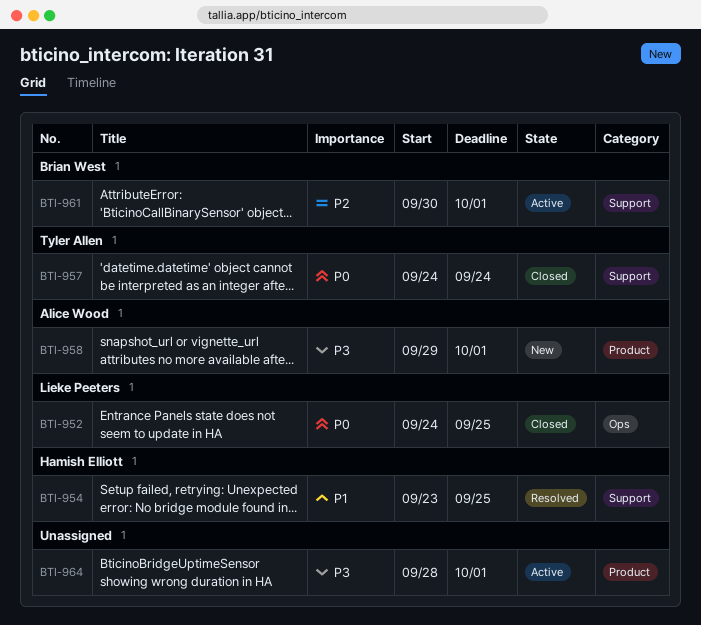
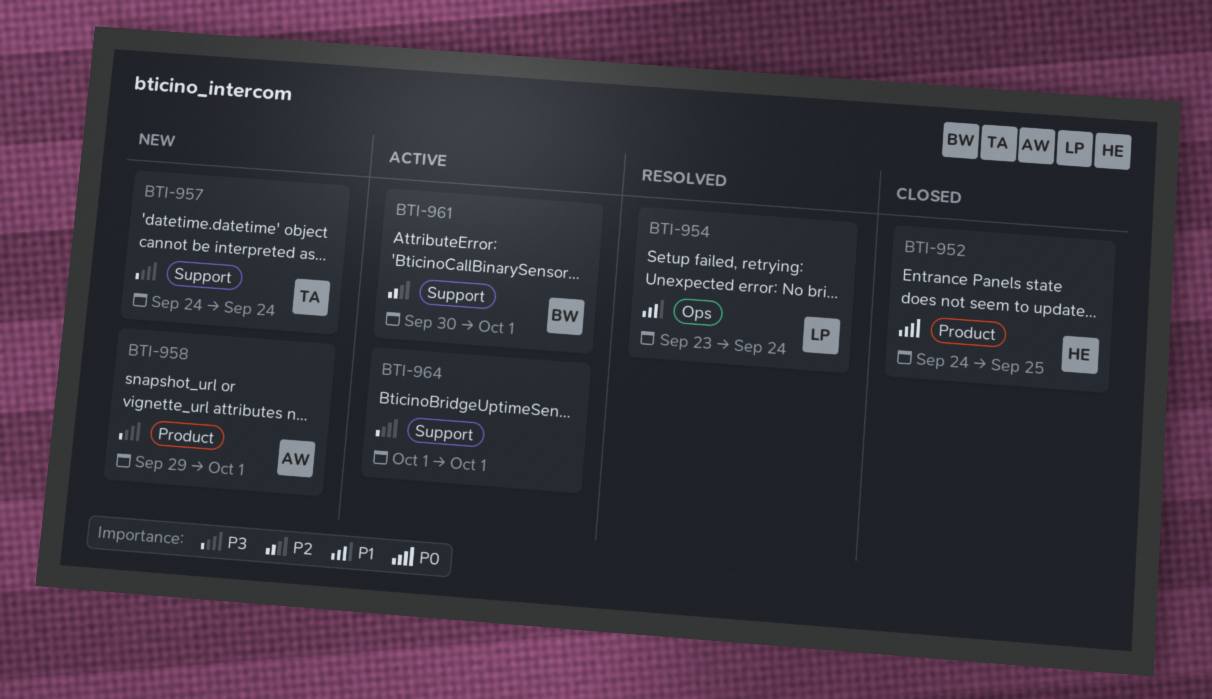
BTI-952, owner: Lieke Peeters -> Hamish Elliott
BTI-952, label: Ops -> Product
BTI-954, owner: Hamish Elliott -> Lieke Peeters
BTI-954, label: Support -> Ops
BTI-954, due: Sep 25 -> Sep 24
BTI-957, status: Closed -> New
BTI-957, priority: P0 -> P3
BTI-964, label: Product -> Support
BTI-964, start: Sep 28 -> Oct 1

